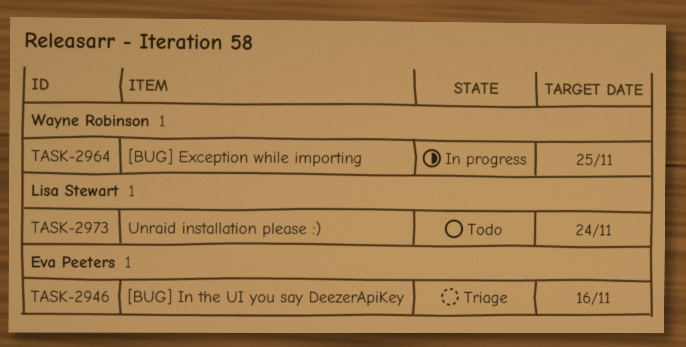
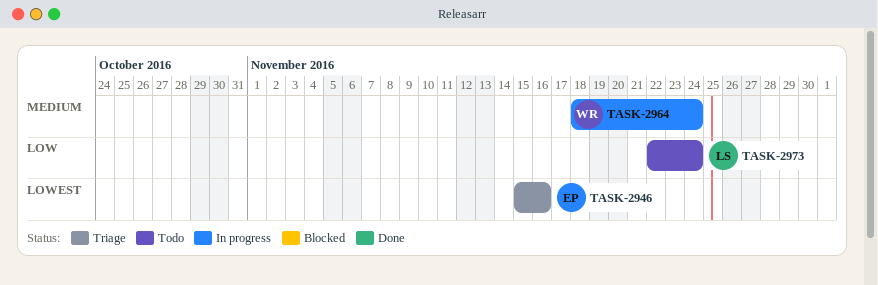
TASK-2964, due: Nov 25 -> Nov 24

